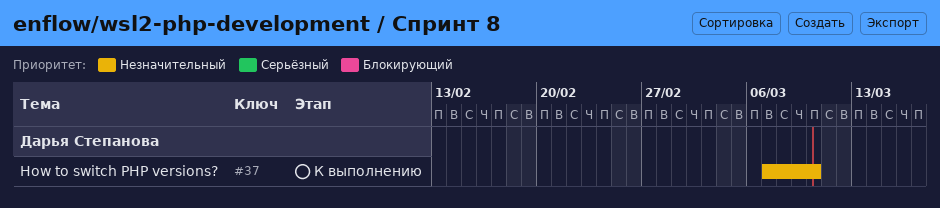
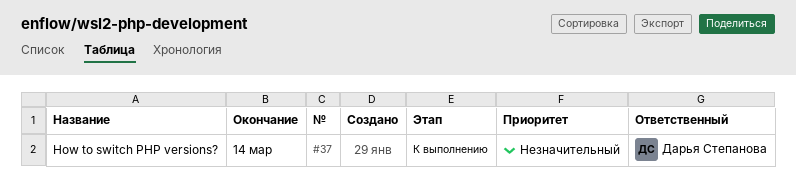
#37, due: Mar 10 -> Mar 14

